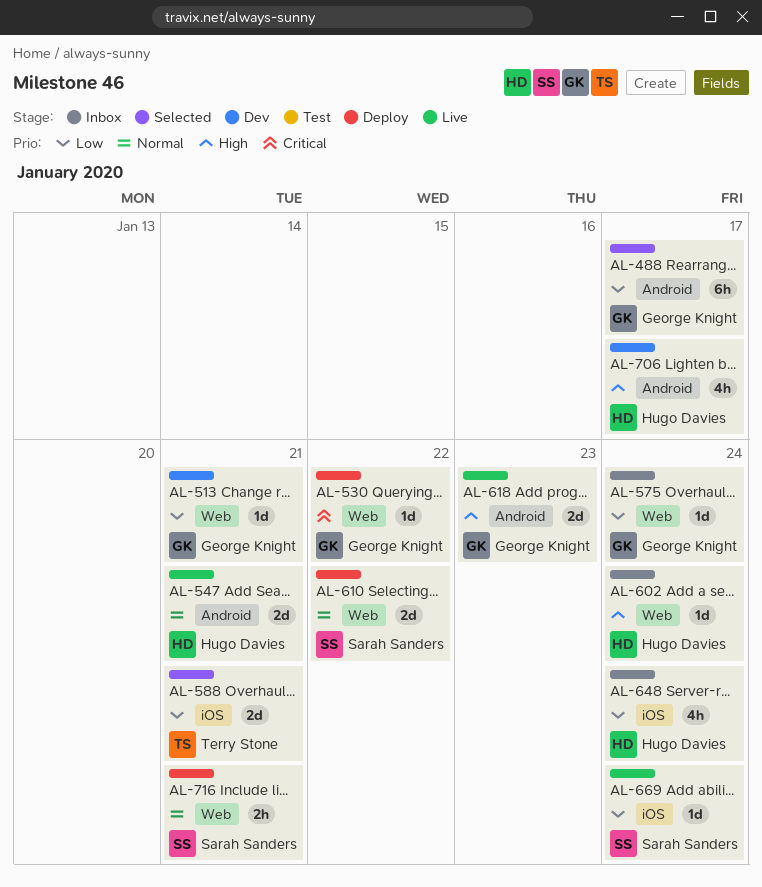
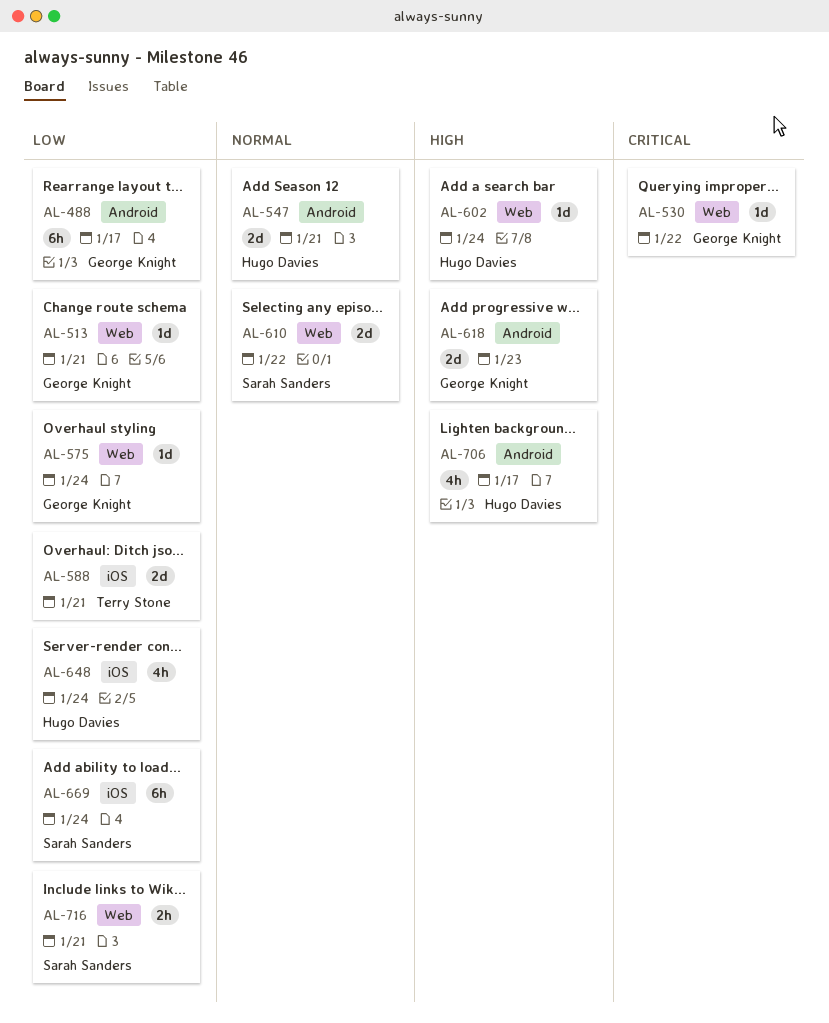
AL-669, estimate: 1d -> 6h
AL-716, priority: Normal -> Low

